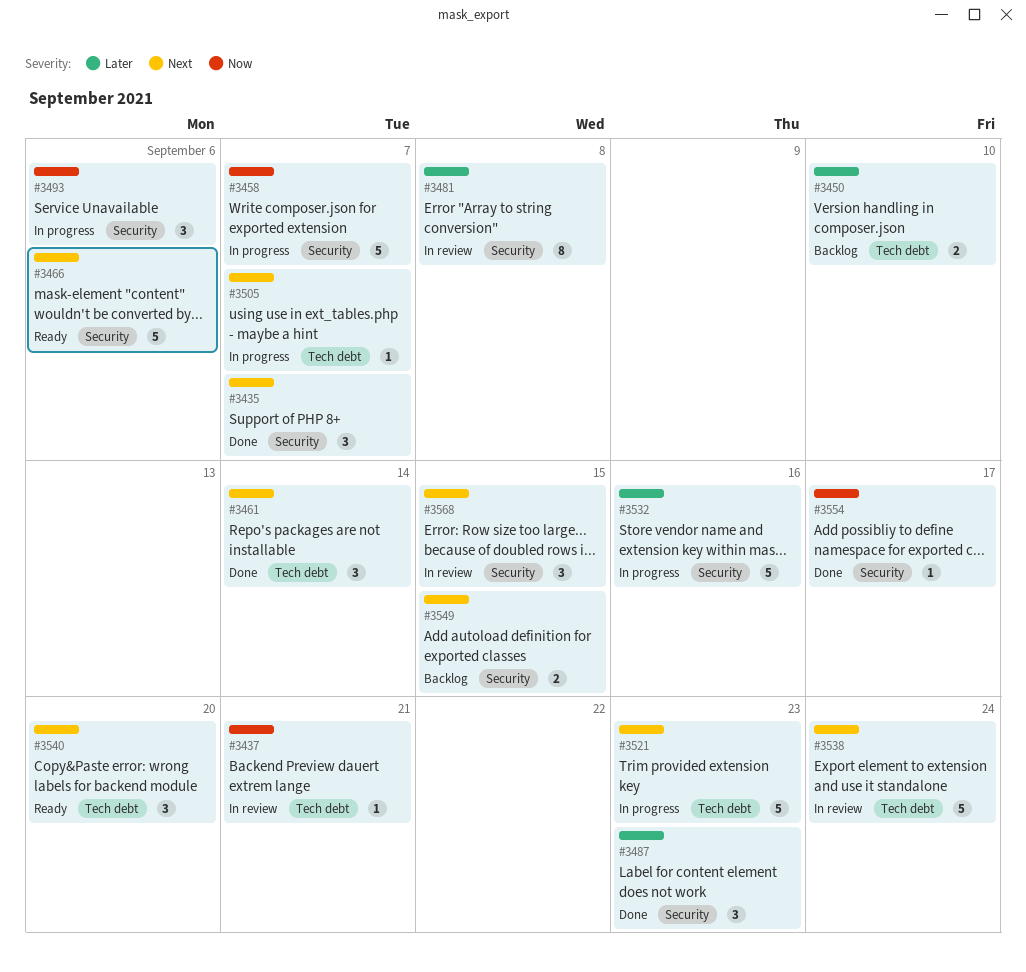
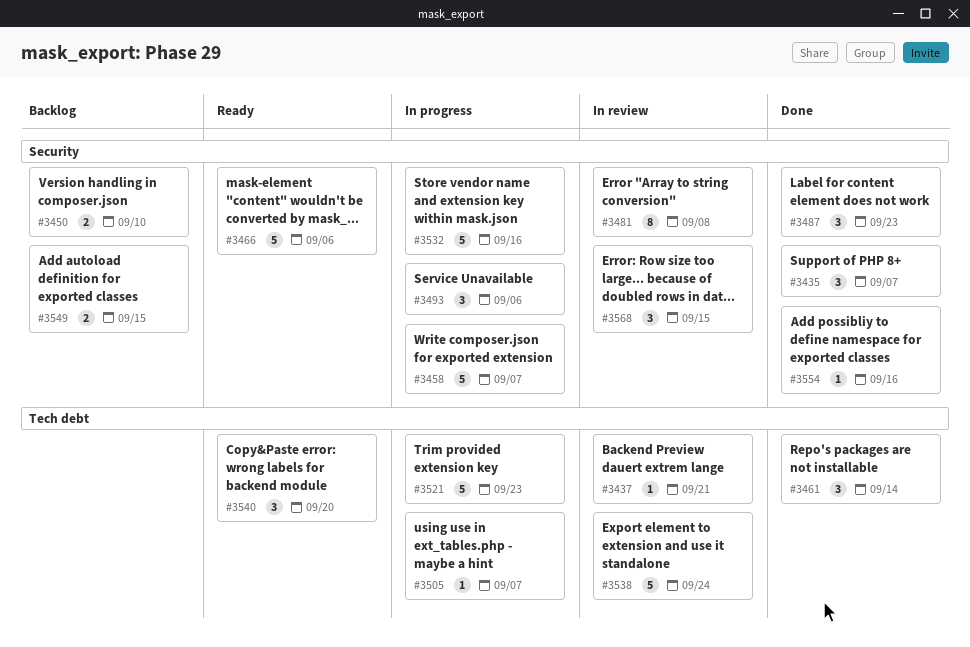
#3450, label: Tech debt -> Security
#3554, due: Sep 17 -> Sep 16

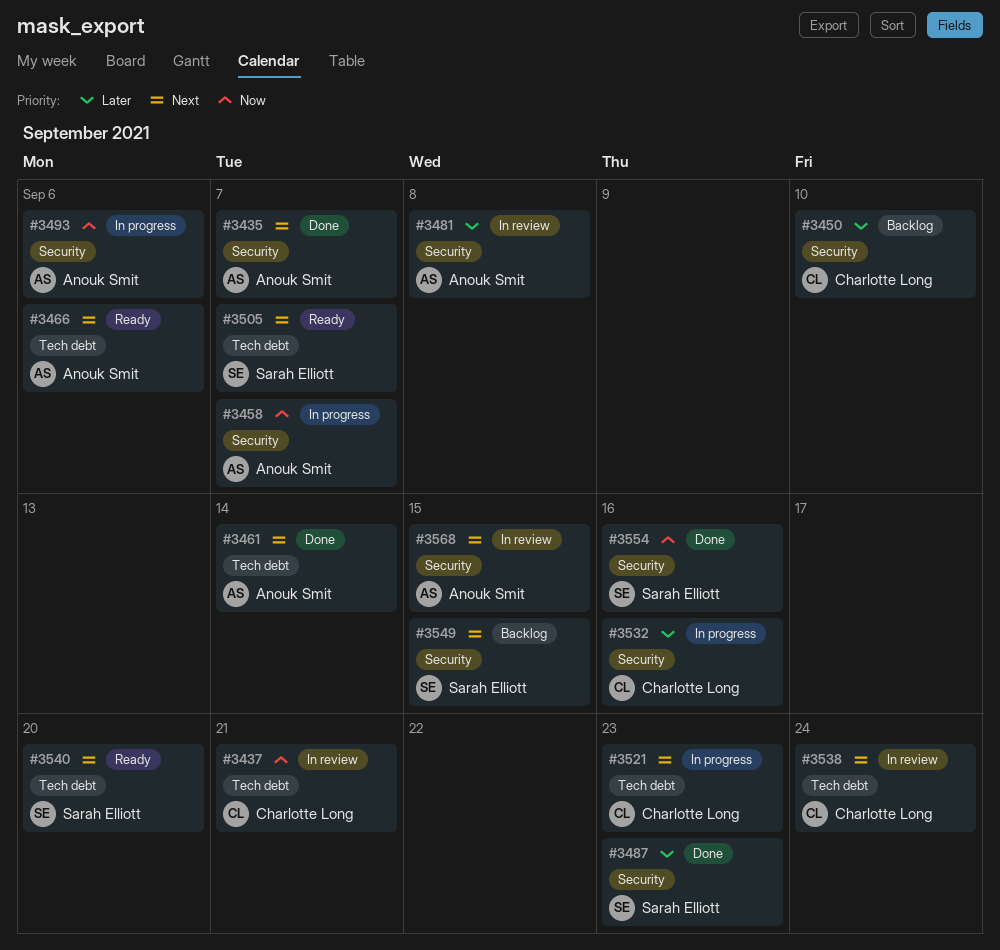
#3466, label: Security -> Tech debt
#3505, status: In progress -> Ready

